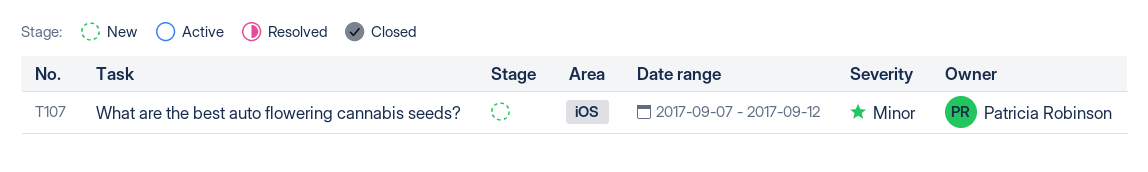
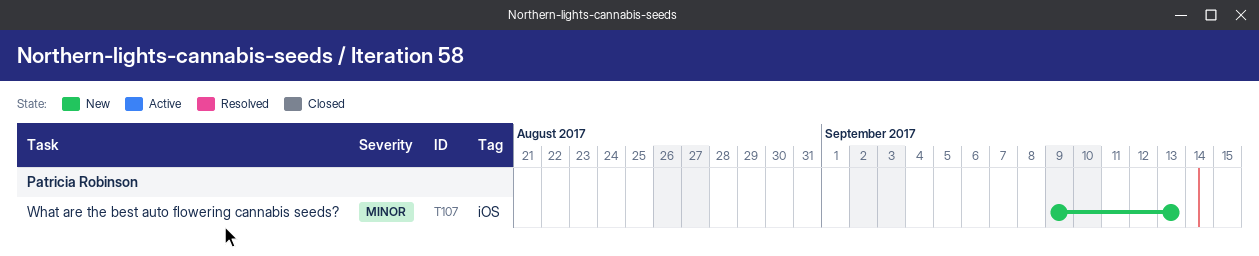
T107, start: Sep 7 -> Sep 9
T107, due: Sep 12 -> Sep 13

